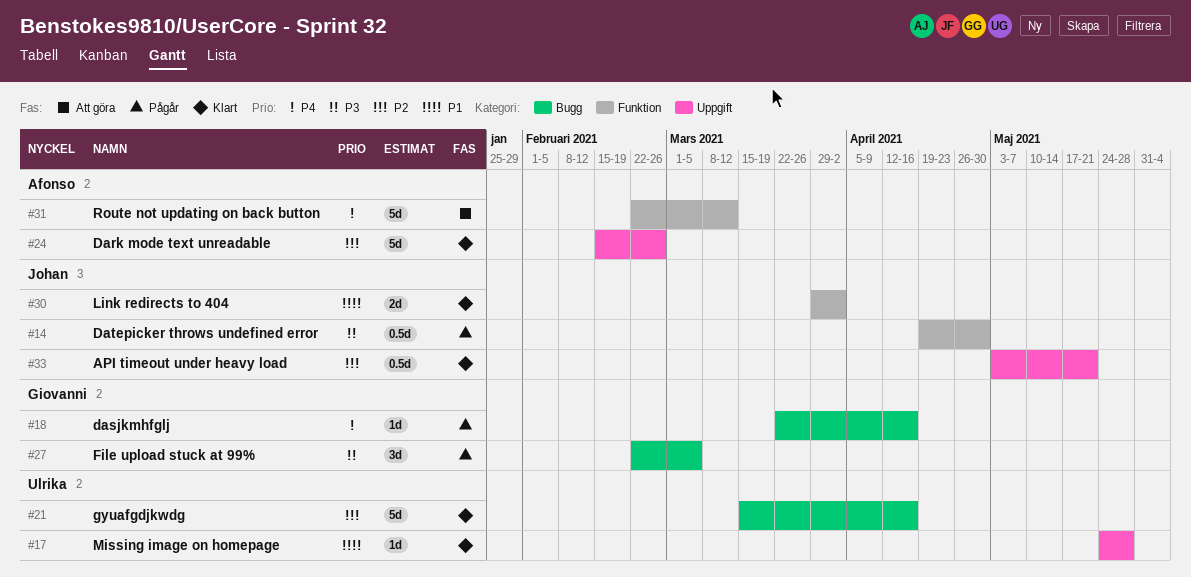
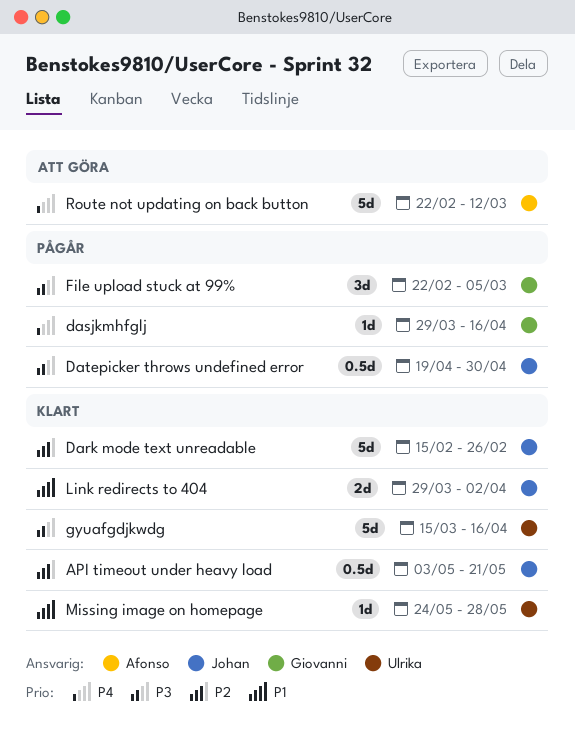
Dark mode text unreadable, owner: Afonso -> Johan
dasjkmhfglj, start: Mar 22 -> Mar 29
gyuafgdjkwdg, priority: P2 -> P3

